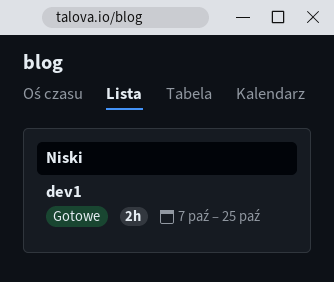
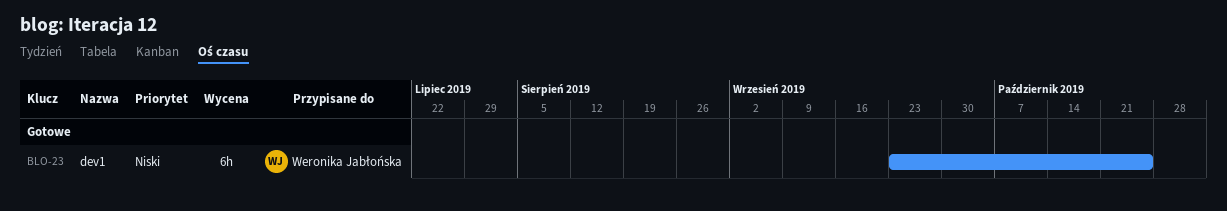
dev1, estimate: 2h -> 6h
dev1, start: Oct 7 -> Sep 23

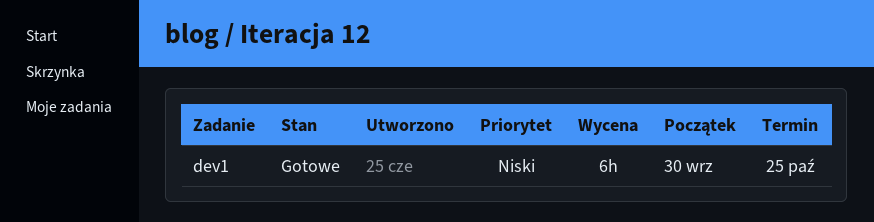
dev1, start: Sep 23 -> Sep 30

